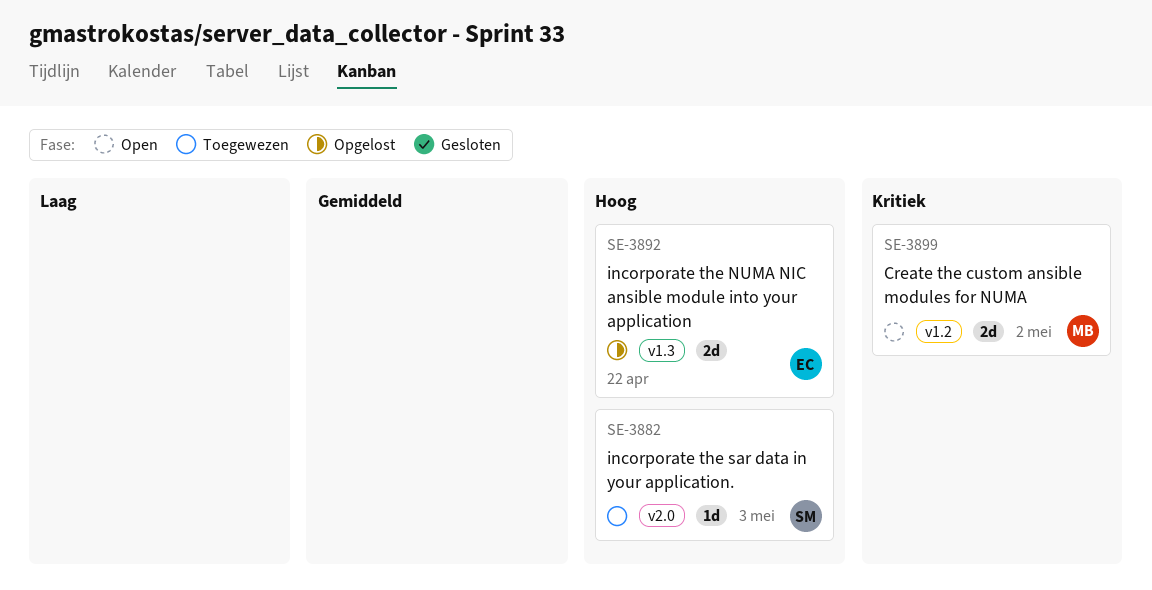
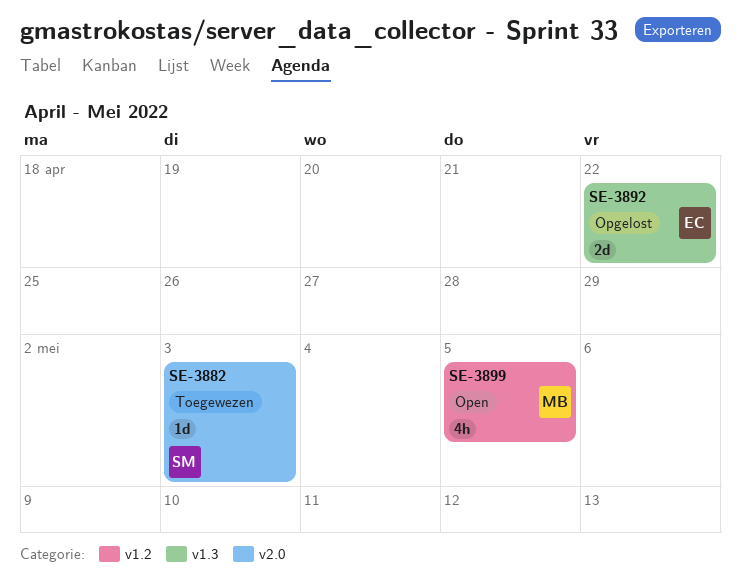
SE-3899, estimate: 2d -> 4h
SE-3899, due: May 2 -> May 5

